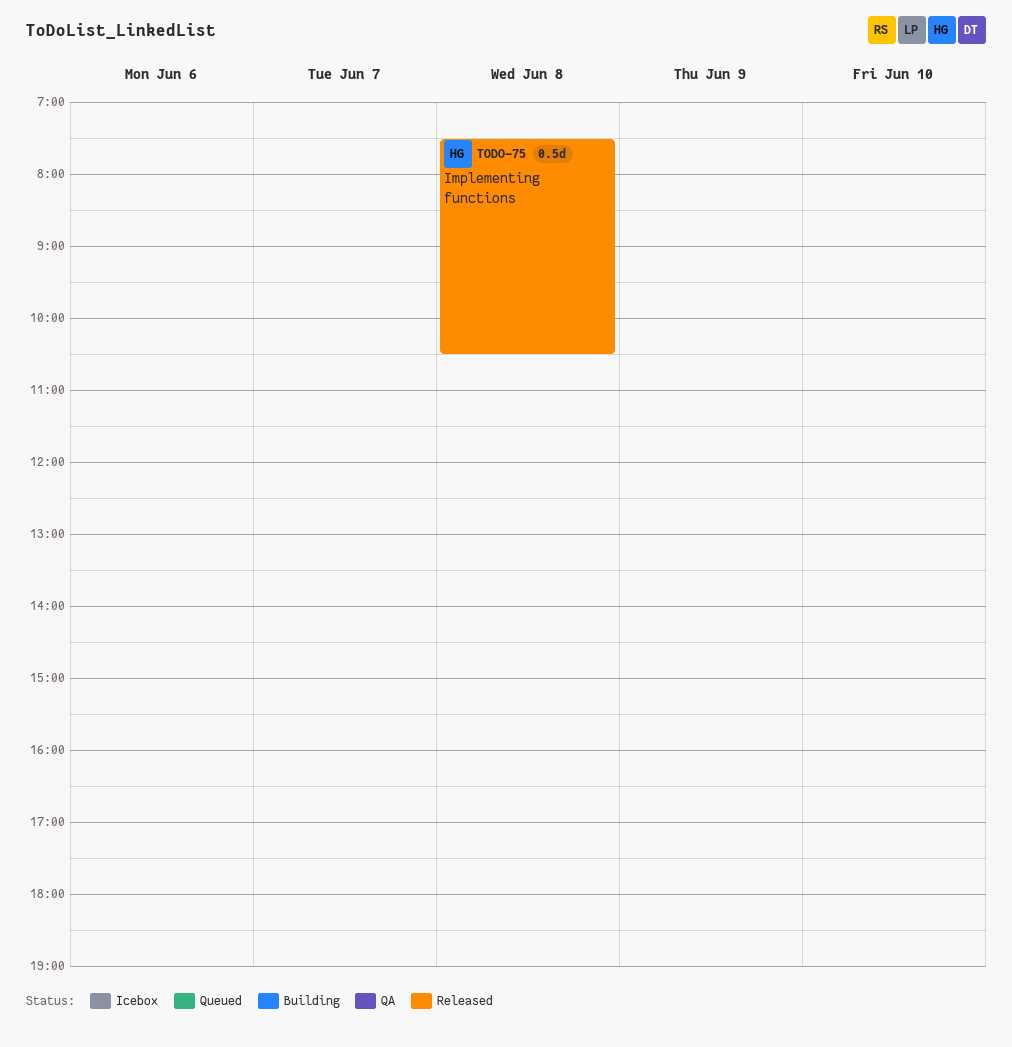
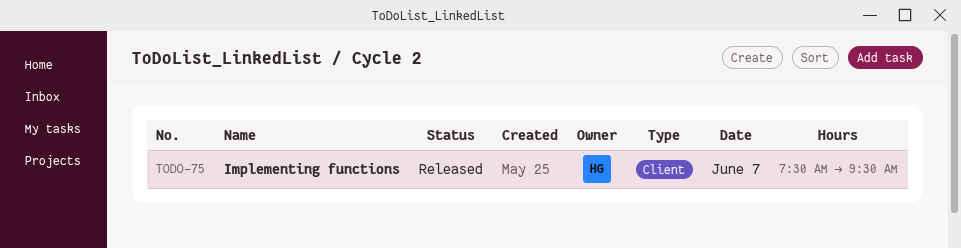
TODO-75, day: Jun 8 -> Jun 7
TODO-75, ends: 10:30 -> 09:30

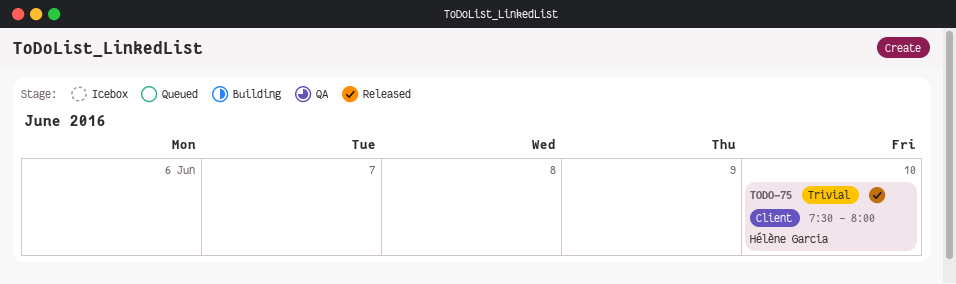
TODO-75, day: Jun 7 -> Jun 10
TODO-75, ends: 09:30 -> 08:00

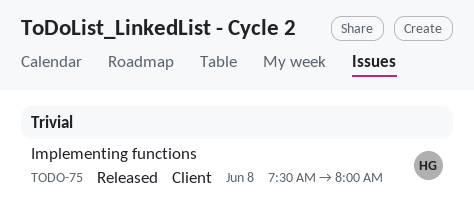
TODO-75, day: Jun 10 -> Jun 8

